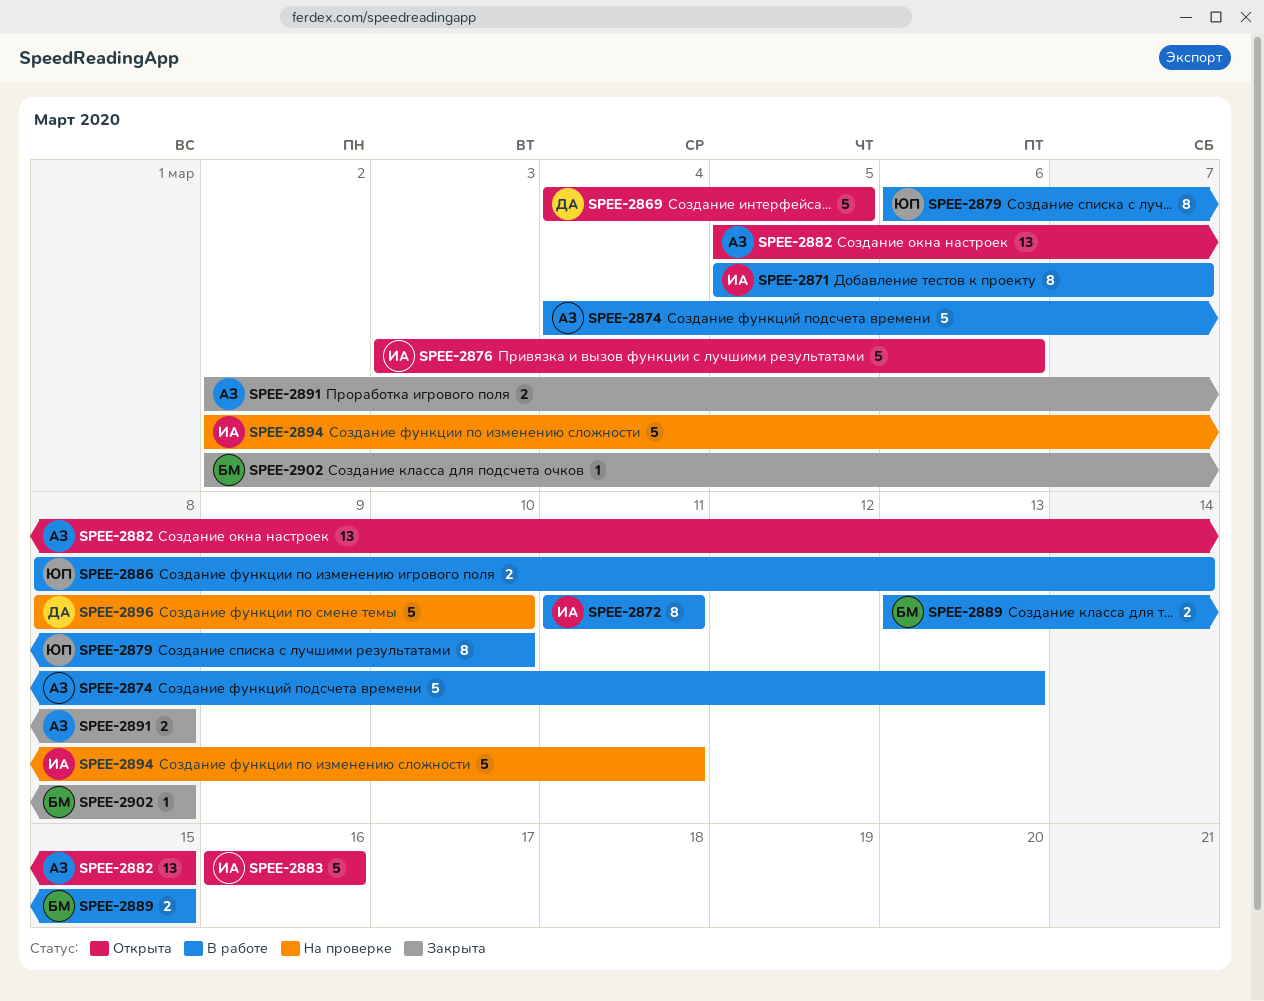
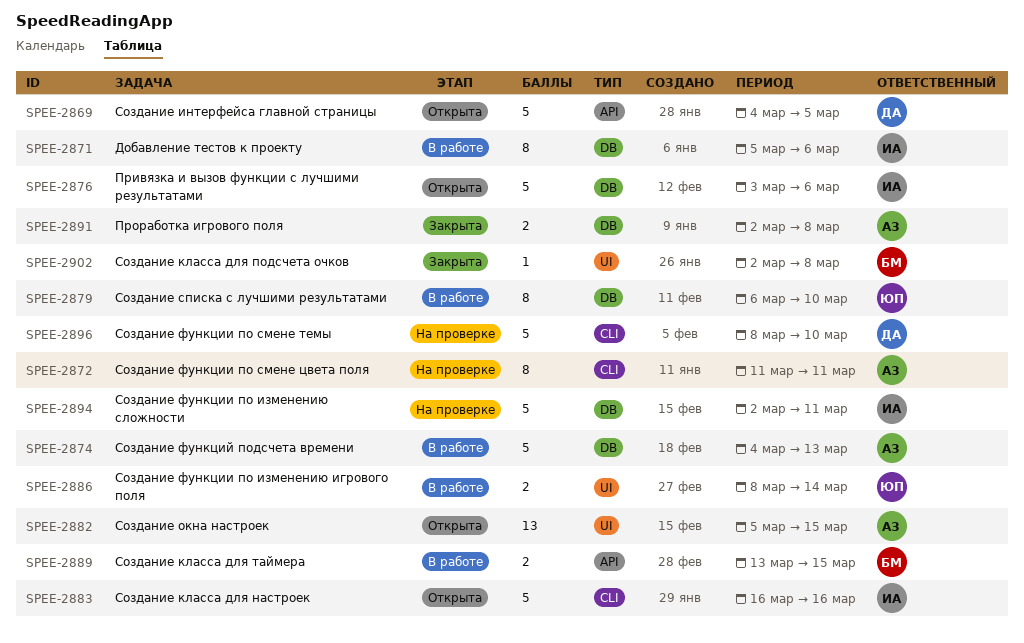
SPEE-2871, due: Mar 7 -> Mar 6
SPEE-2872, status: В работе -> На проверке
SPEE-2872, owner: ИА -> АЗ

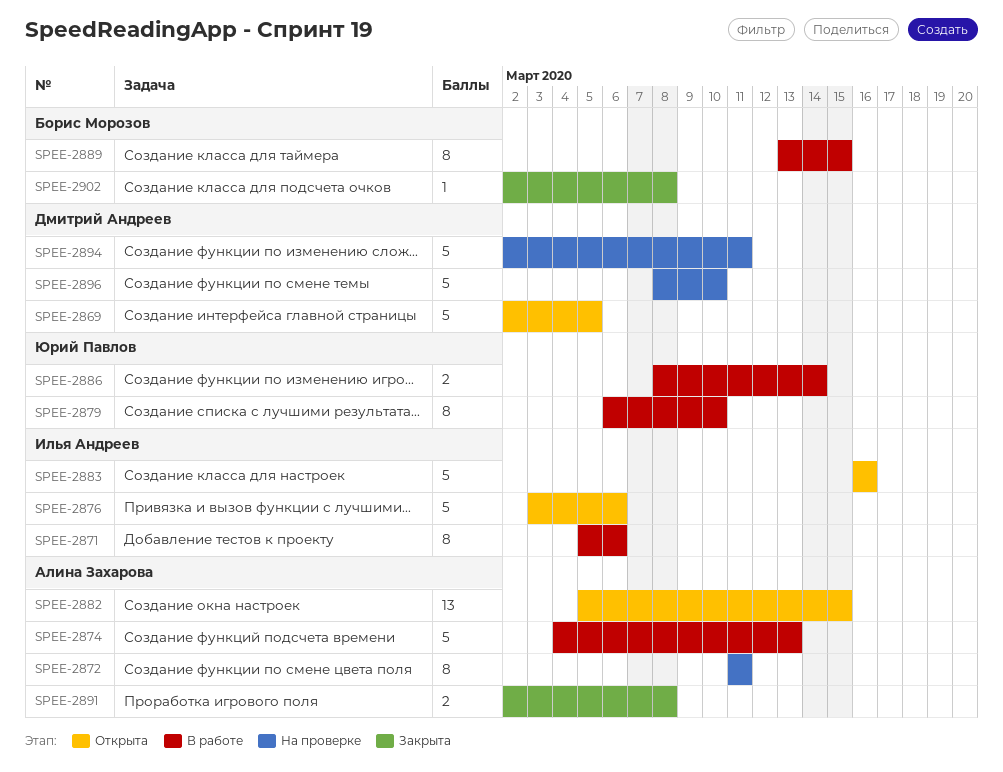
SPEE-2869, start: Mar 4 -> Mar 2
SPEE-2889, estimate: 2 -> 8
SPEE-2894, owner: Илья Андреев -> Дмитрий Андреев

